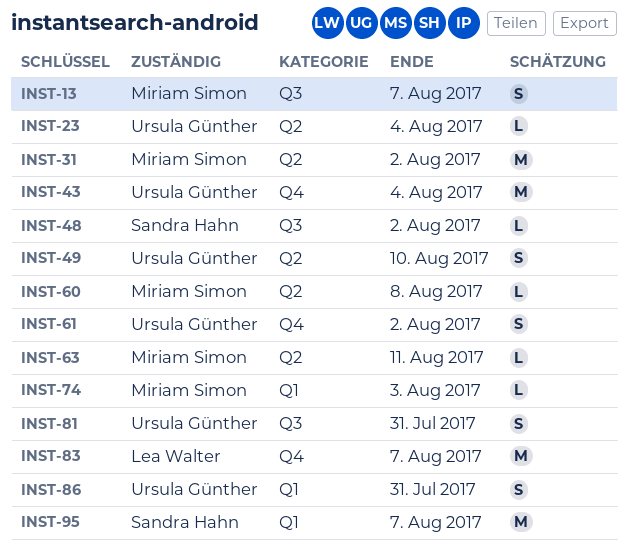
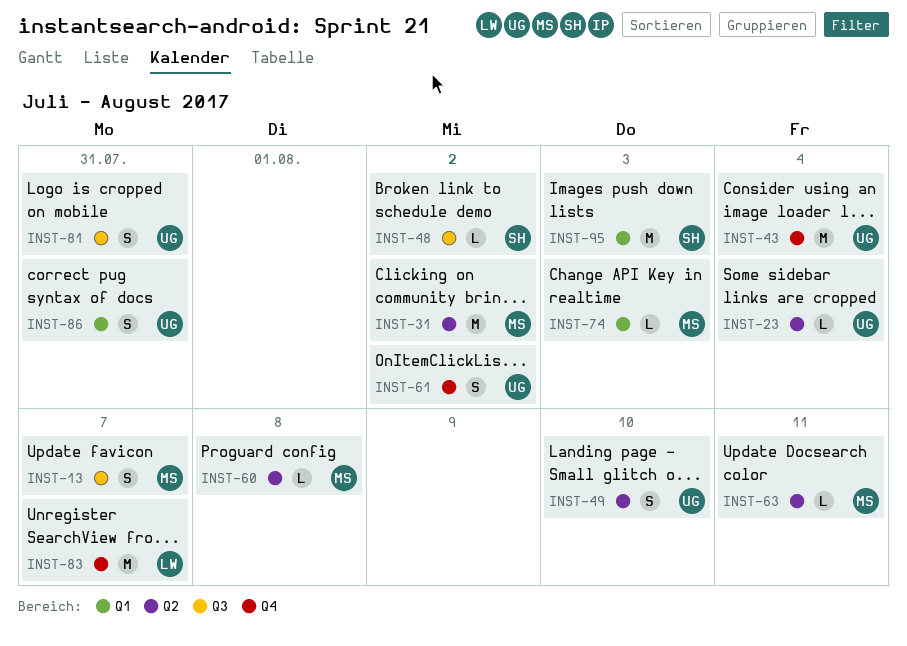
INST-95, due: Aug 7 -> Aug 3

